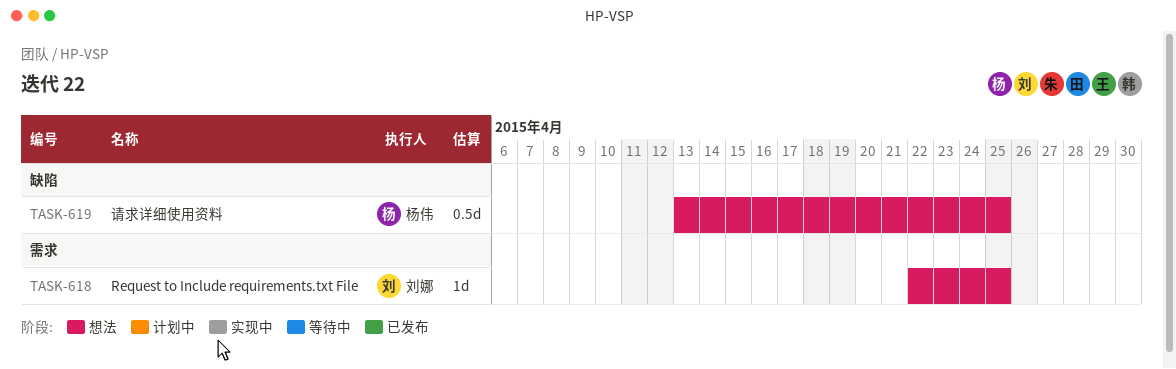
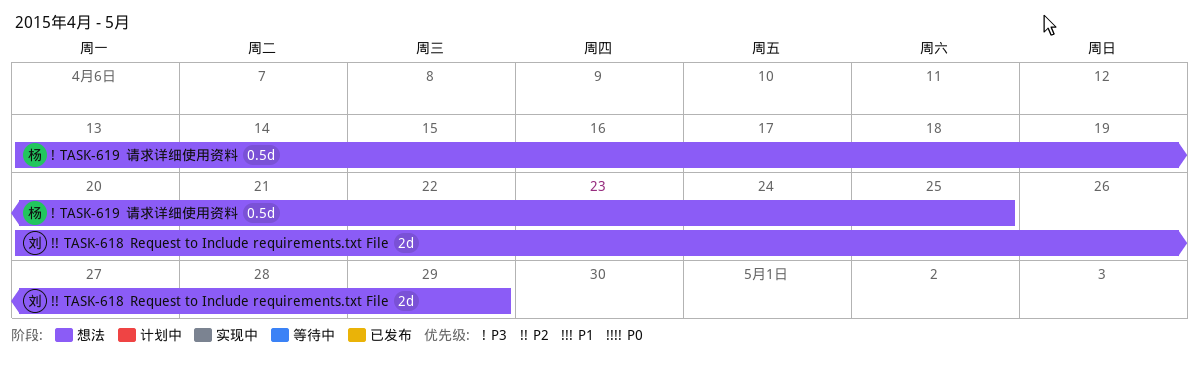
TASK-618, estimate: 1d -> 2d
TASK-618, start: Apr 22 -> Apr 20
TASK-618, due: Apr 25 -> Apr 29

